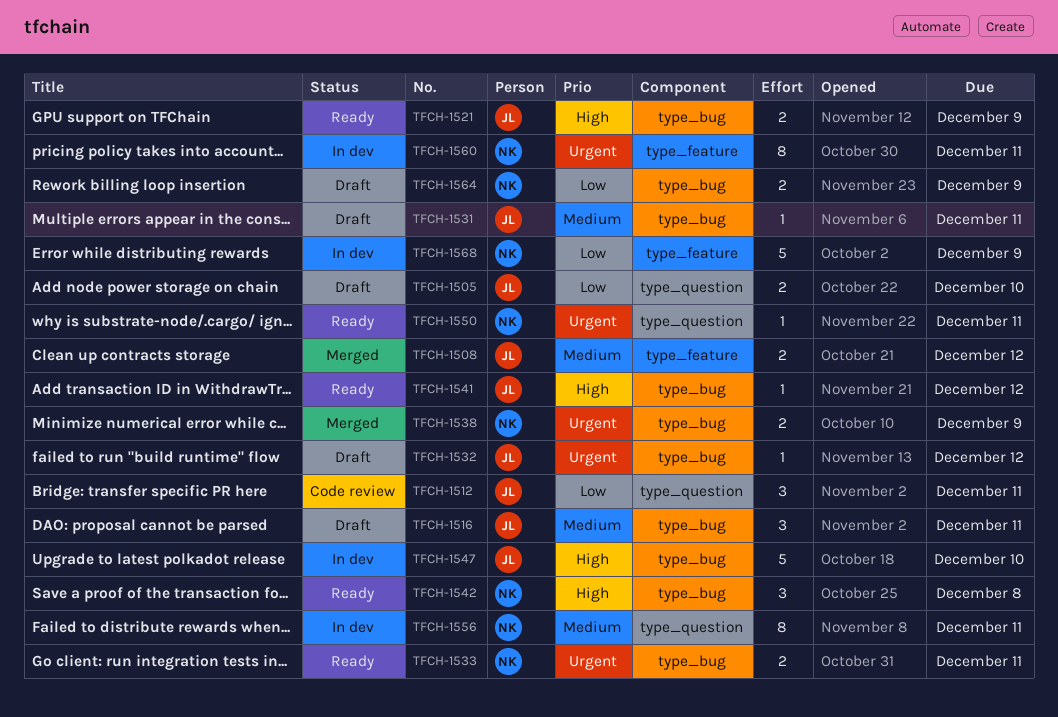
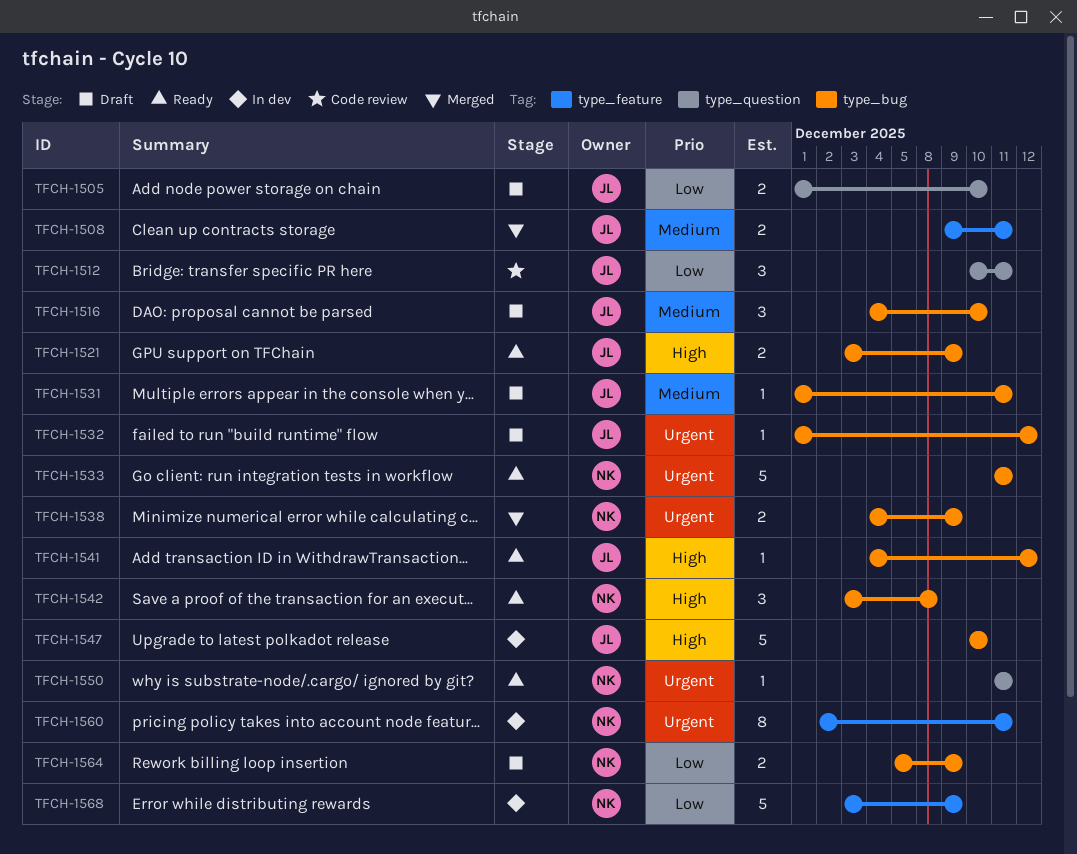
TFCH-1508, due: Dec 12 -> Dec 11
TFCH-1516, due: Dec 11 -> Dec 10
TFCH-1533, estimate: 2 -> 5
TFCH-1556: present -> none

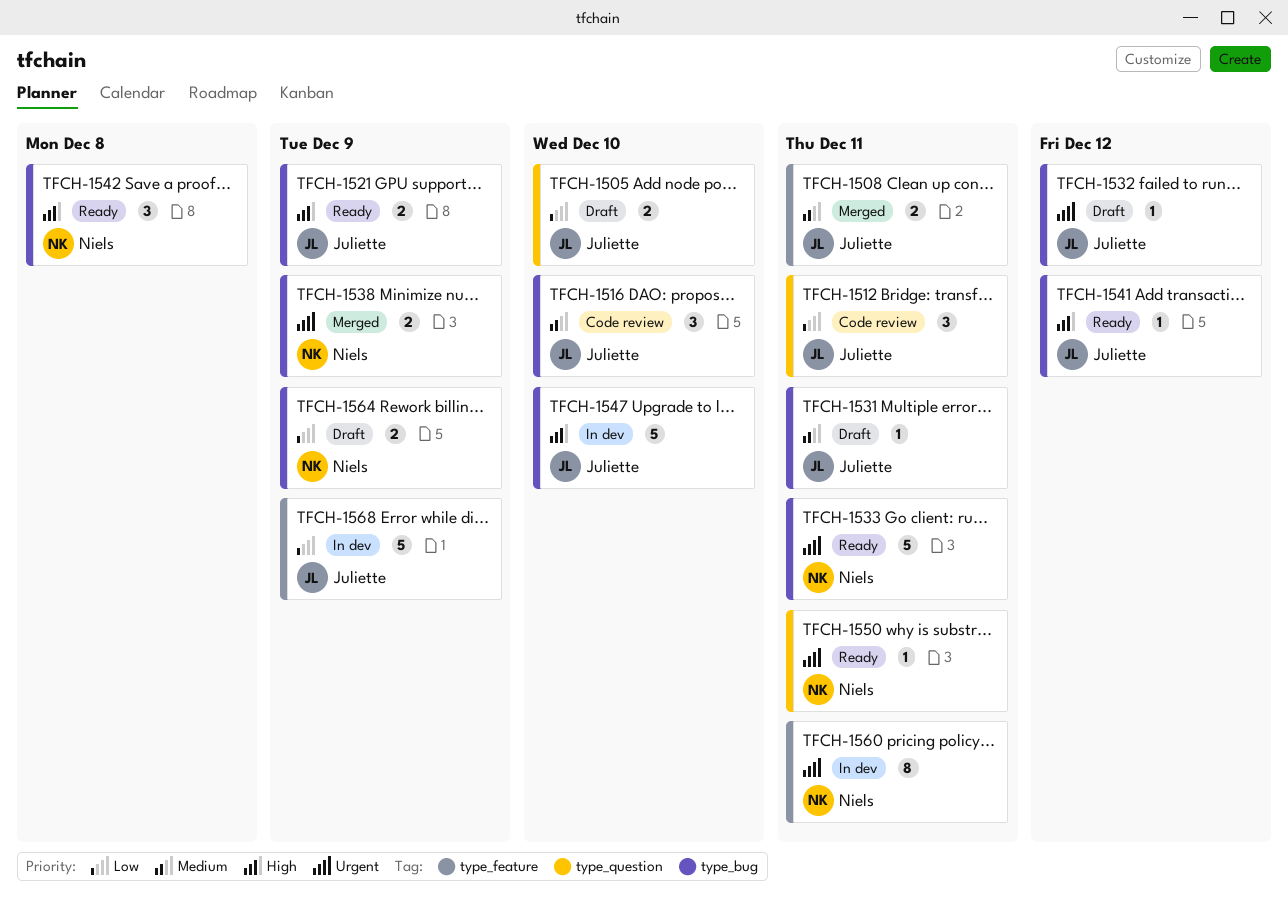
TFCH-1516, status: Draft -> Code review
TFCH-1568, owner: Niels -> Juliette

